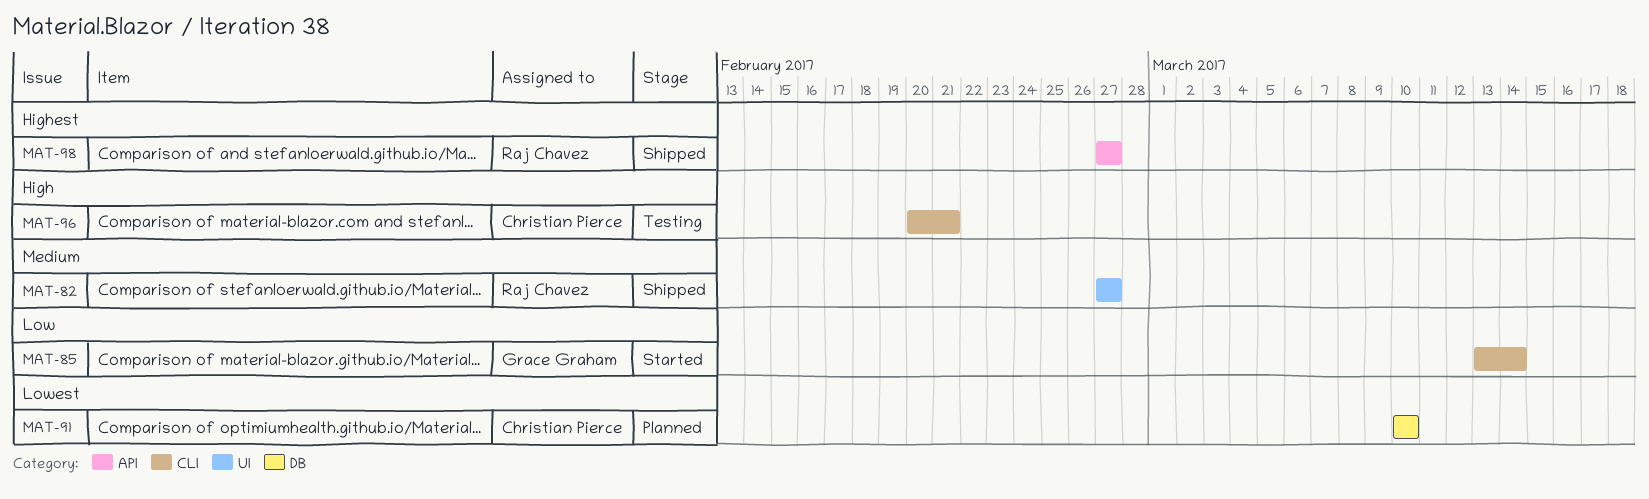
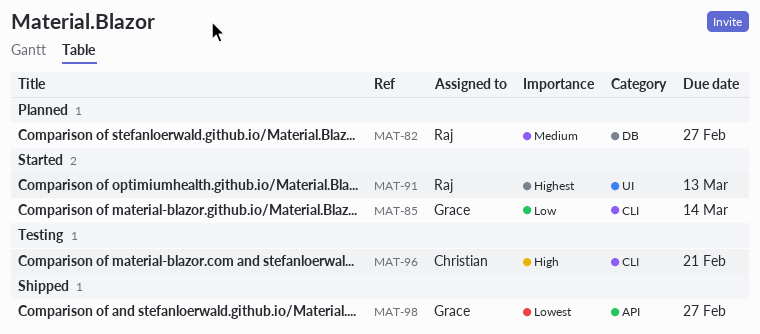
MAT-82, status: Shipped -> Planned
MAT-82, label: UI -> DB
MAT-91, status: Planned -> Started
MAT-91, owner: Christian Pierce -> Raj Chavez
MAT-91, priority: Lowest -> Highest
MAT-91, label: DB -> UI
MAT-91, due: Mar 10 -> Mar 13
MAT-98, owner: Raj Chavez -> Grace Graham
MAT-98, priority: Highest -> Lowest

